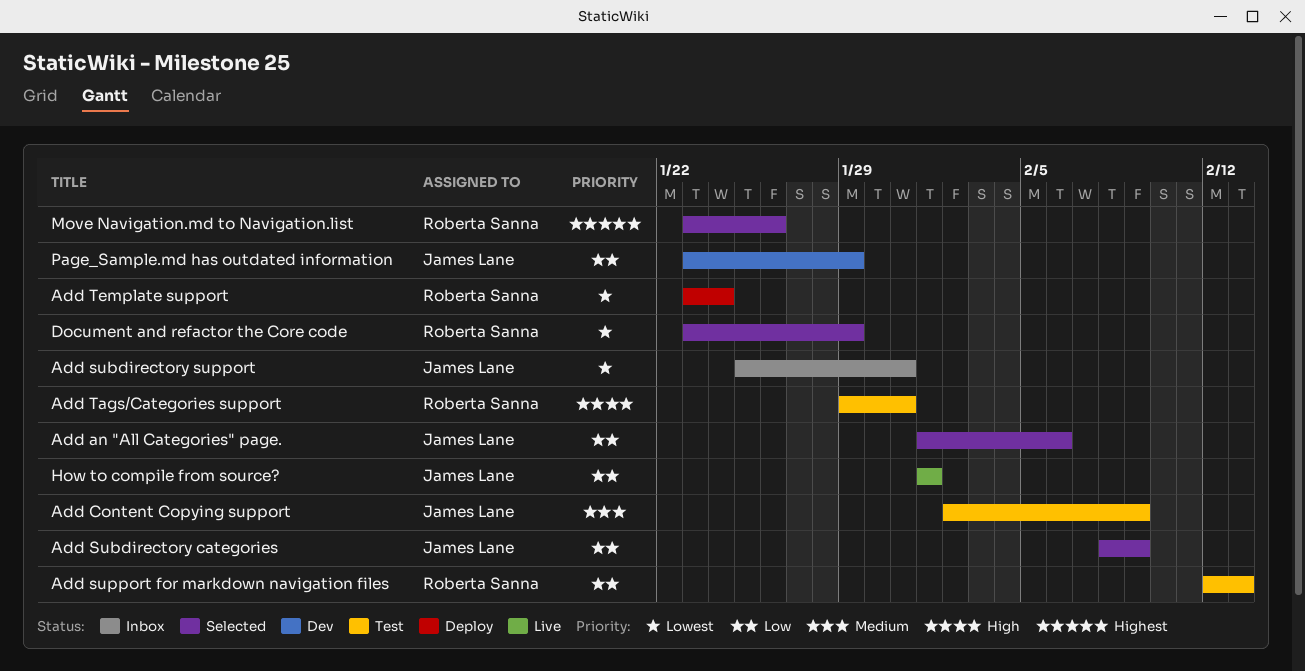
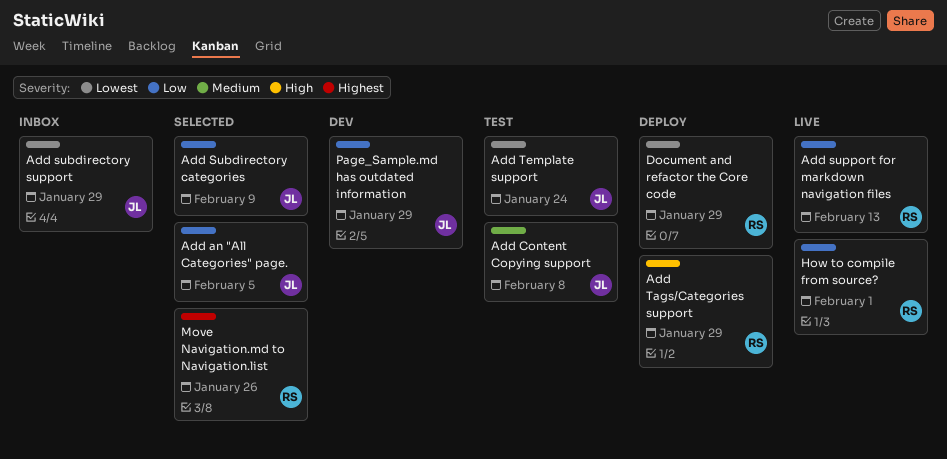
Add an "All Categories" page., due: Feb 6 -> Feb 5
Add Content Copying support, due: Feb 9 -> Feb 8
Add subdirectory support, due: Jan 31 -> Jan 29
Add support for markdown navigation files, status: Test -> Live
Add Tags/Categories support, status: Test -> Deploy
Add Tags/Categories support, due: Jan 31 -> Jan 29
Add Template support, status: Deploy -> Test
Add Template support, owner: Roberta Sanna -> James Lane
Document and refactor the Core code, status: Selected -> Deploy
How to compile from source?, owner: James Lane -> Roberta Sanna

